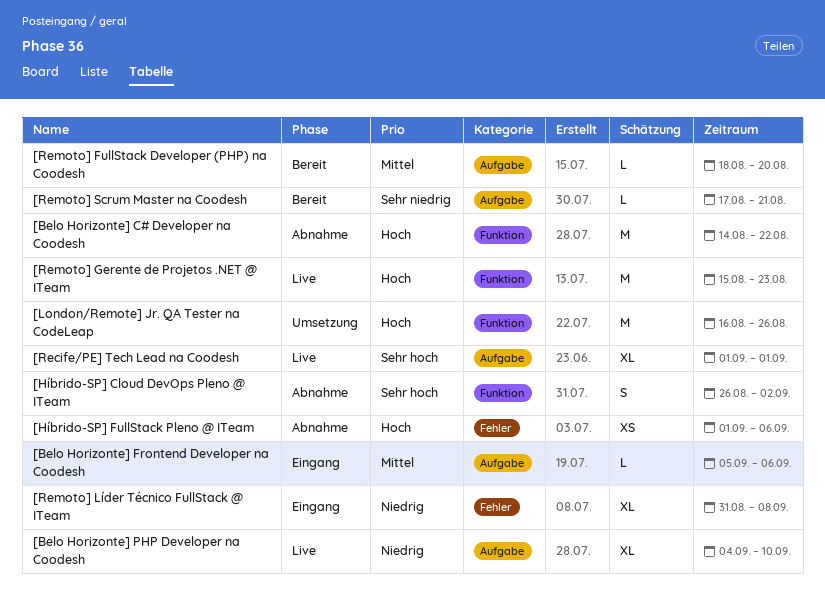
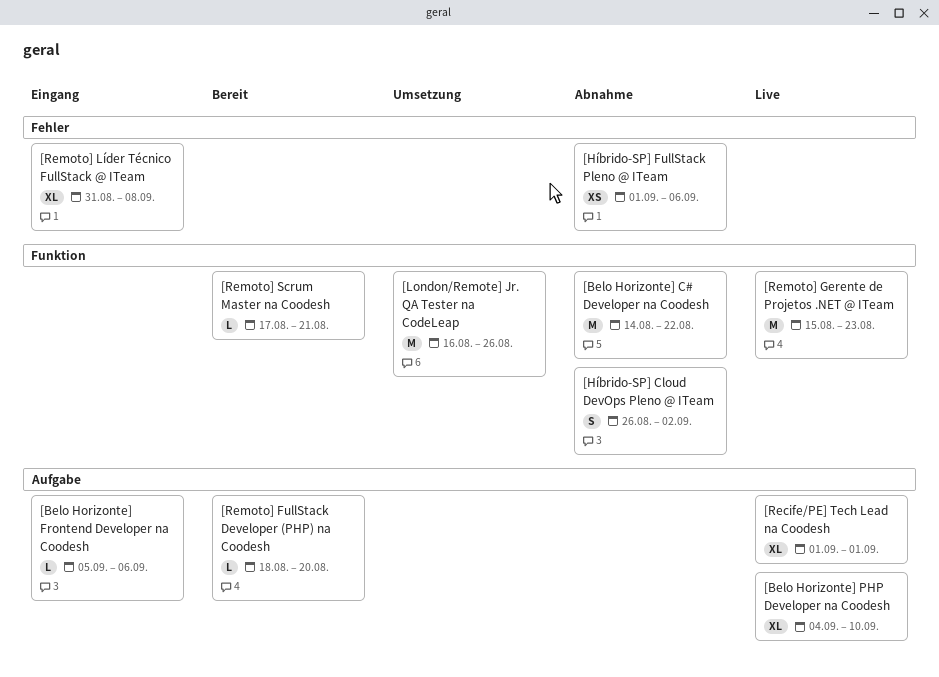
[Remoto] Scrum Master na Coodesh, label: Aufgabe -> Funktion

